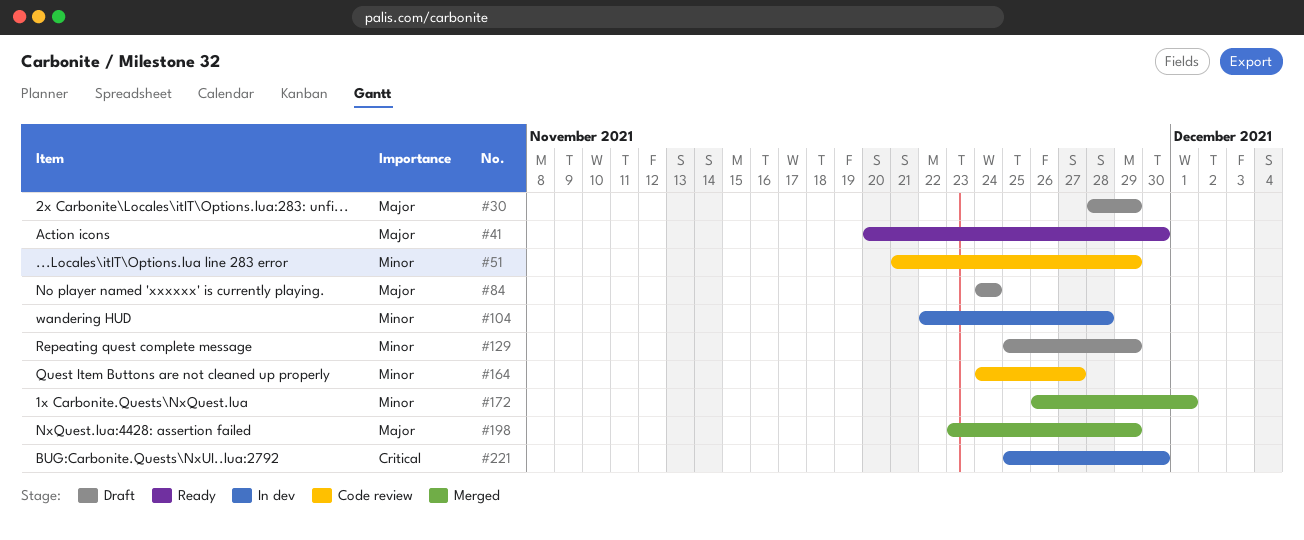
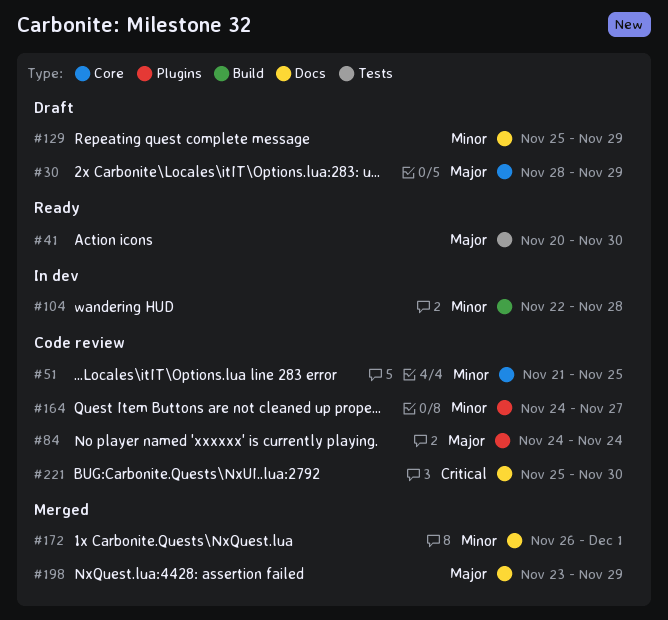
#51, due: Nov 29 -> Nov 25
#84, status: Draft -> Code review
#221, status: In dev -> Code review

